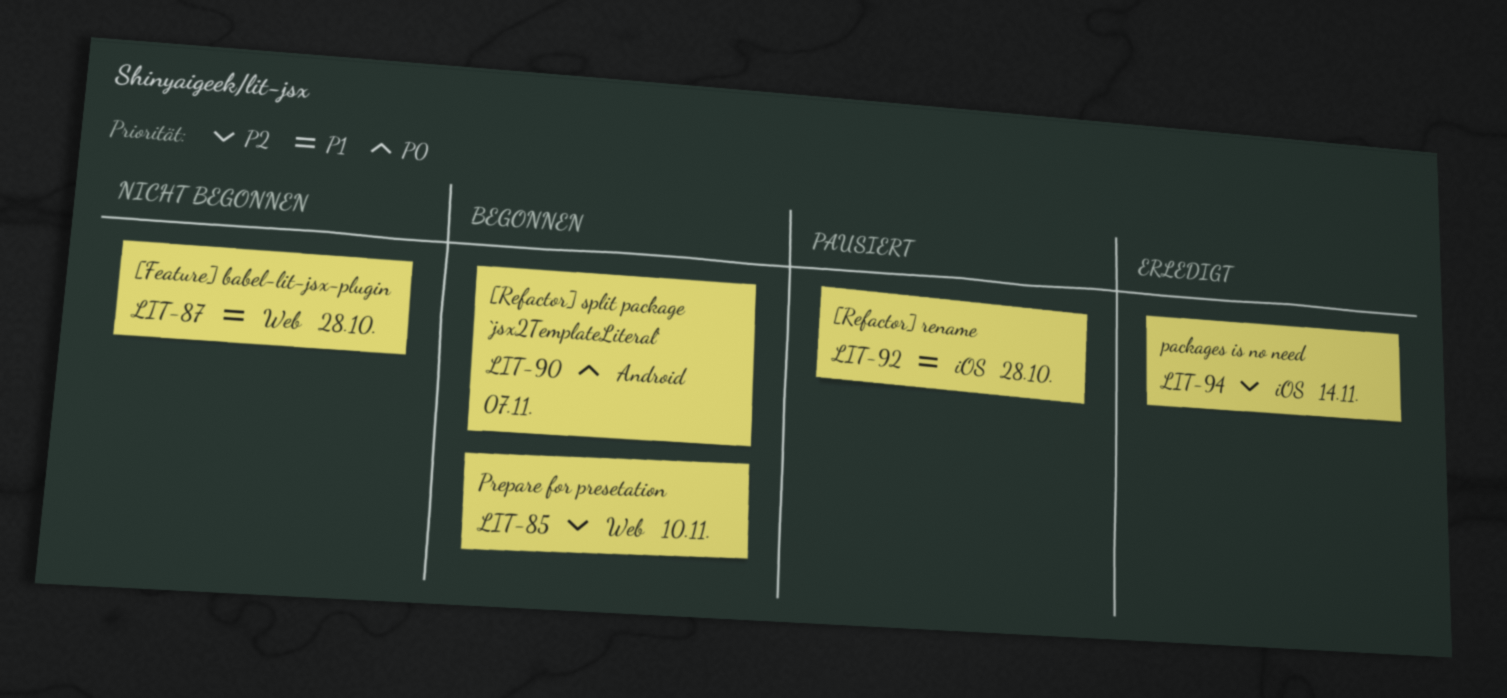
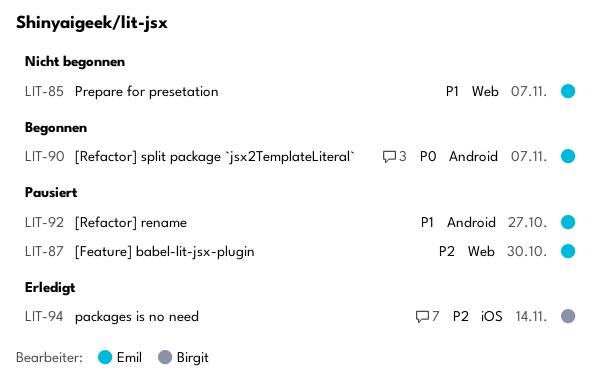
LIT-85, status: Begonnen -> Nicht begonnen
LIT-85, priority: P2 -> P1
LIT-85, due: Nov 10 -> Nov 7
LIT-87, status: Nicht begonnen -> Pausiert
LIT-87, priority: P1 -> P2
LIT-87, due: Oct 28 -> Oct 30
LIT-92, label: iOS -> Android
LIT-92, due: Oct 28 -> Oct 27

